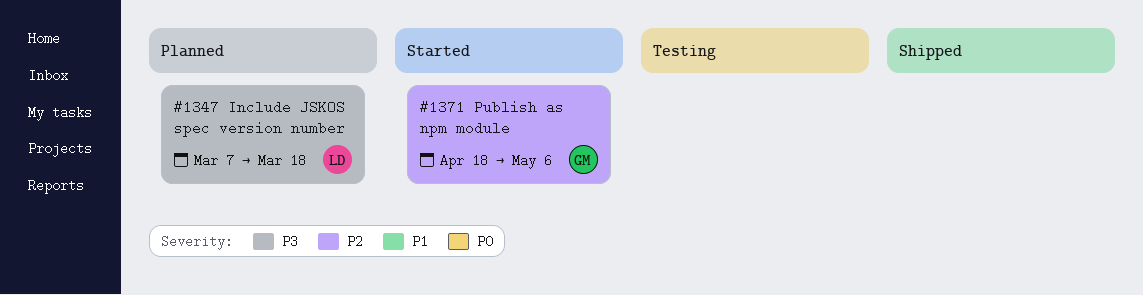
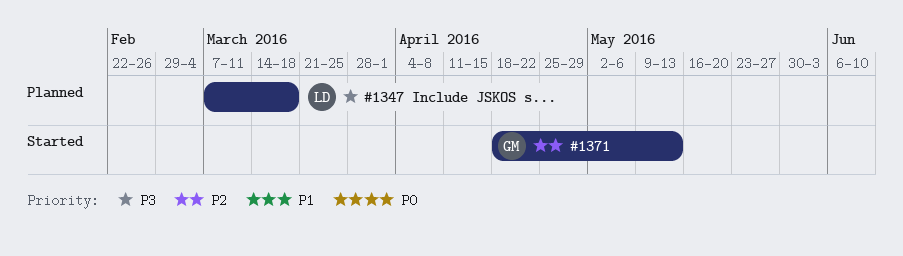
#1371, due: May 6 -> May 13

